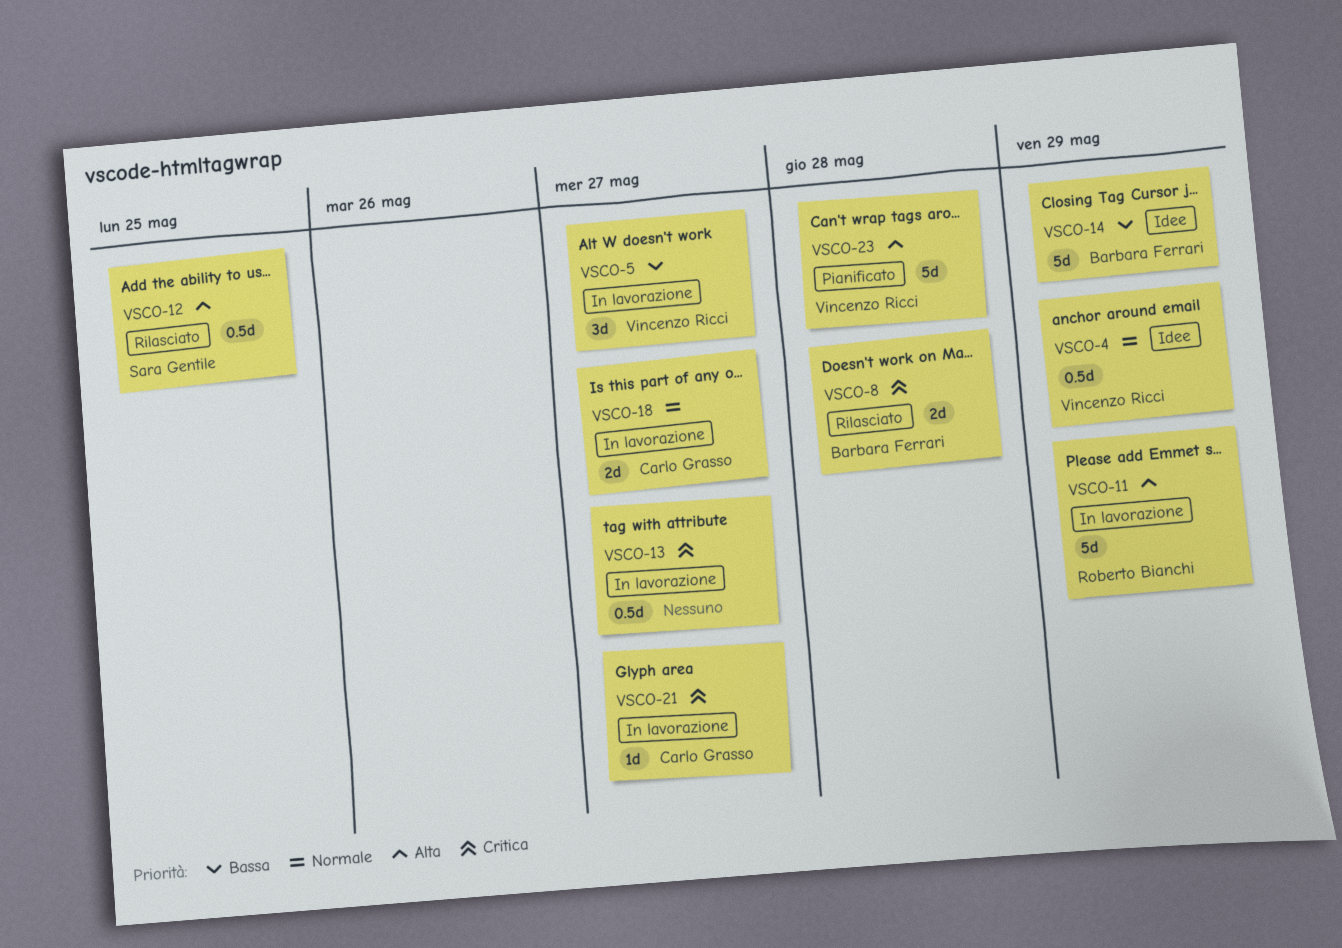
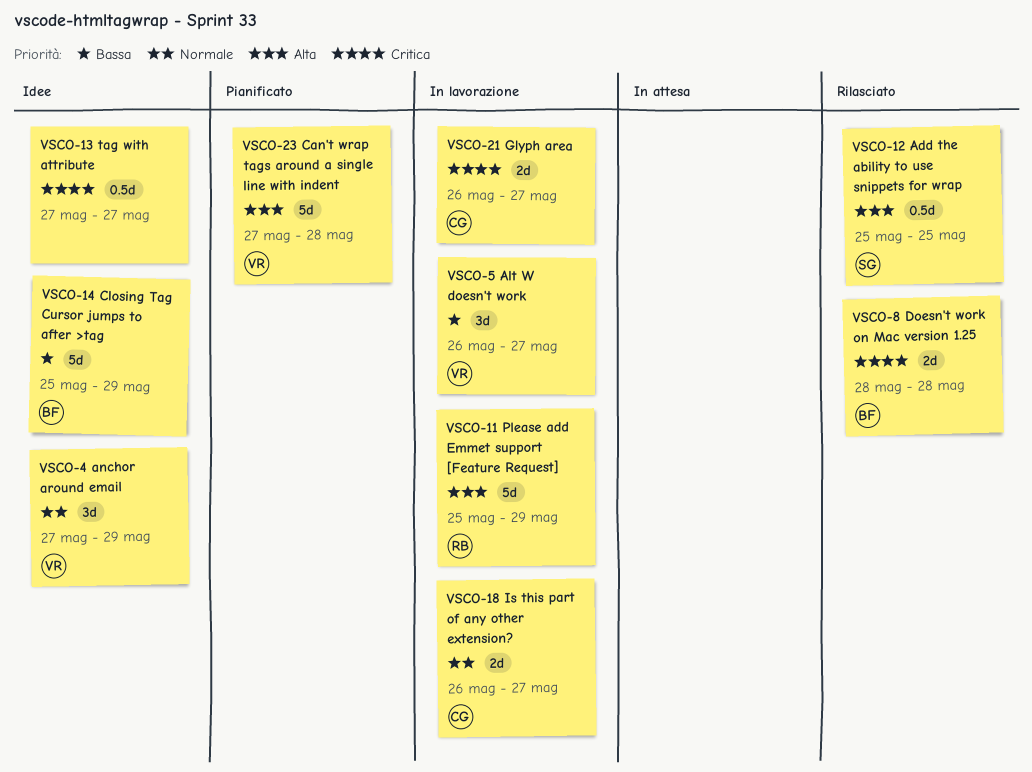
VSCO-4, estimate: 0.5d -> 3d
VSCO-13, status: In lavorazione -> Idee
VSCO-21, estimate: 1d -> 2d

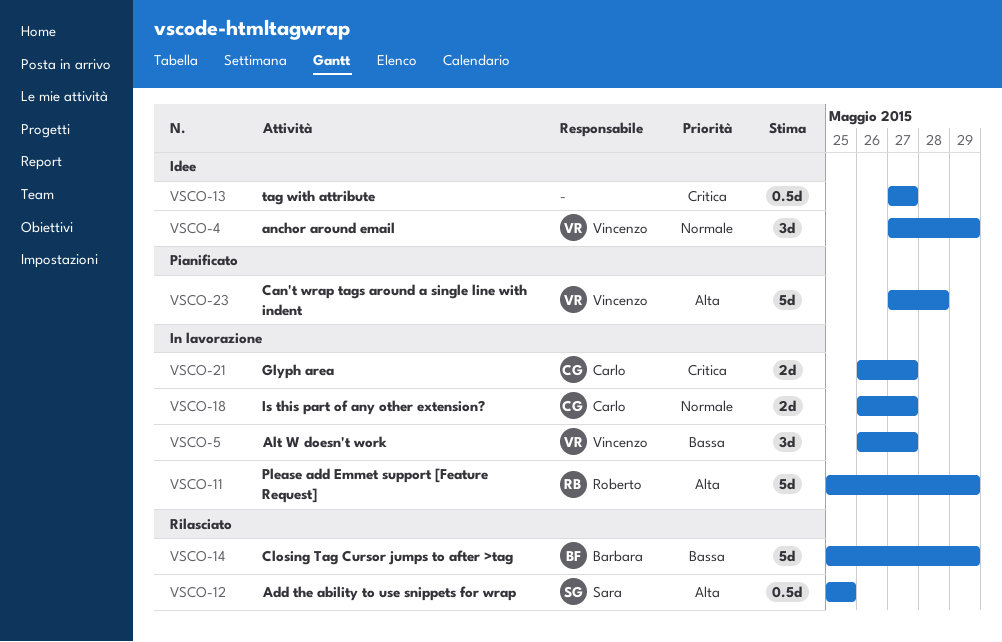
VSCO-8: present -> none
VSCO-14, status: Idee -> Rilasciato

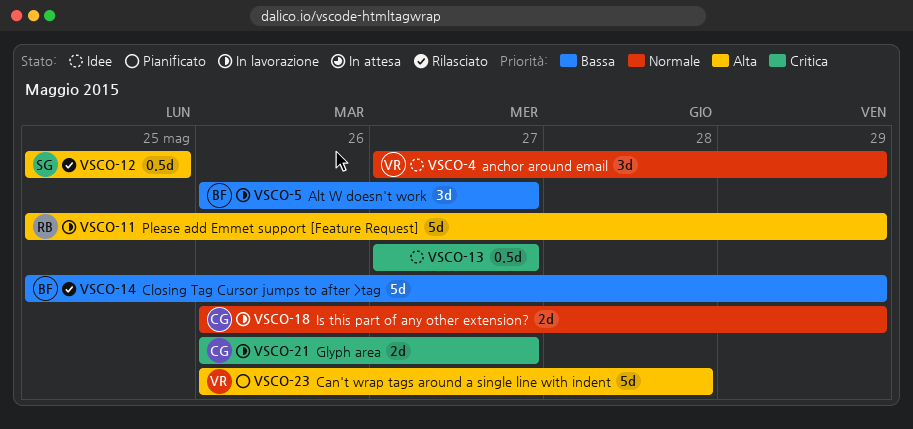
VSCO-5, owner: Vincenzo -> Barbara
VSCO-18, due: May 27 -> May 29
VSCO-23, start: May 27 -> May 26

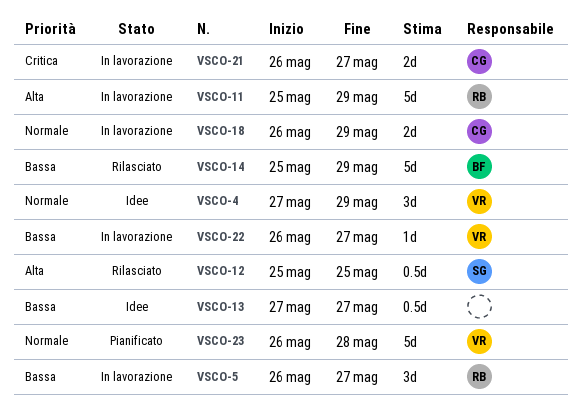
VSCO-5, owner: BF -> RB
VSCO-13, priority: Critica -> Bassa
VSCO-22: none -> present
VSCO-23, priority: Alta -> Normale

